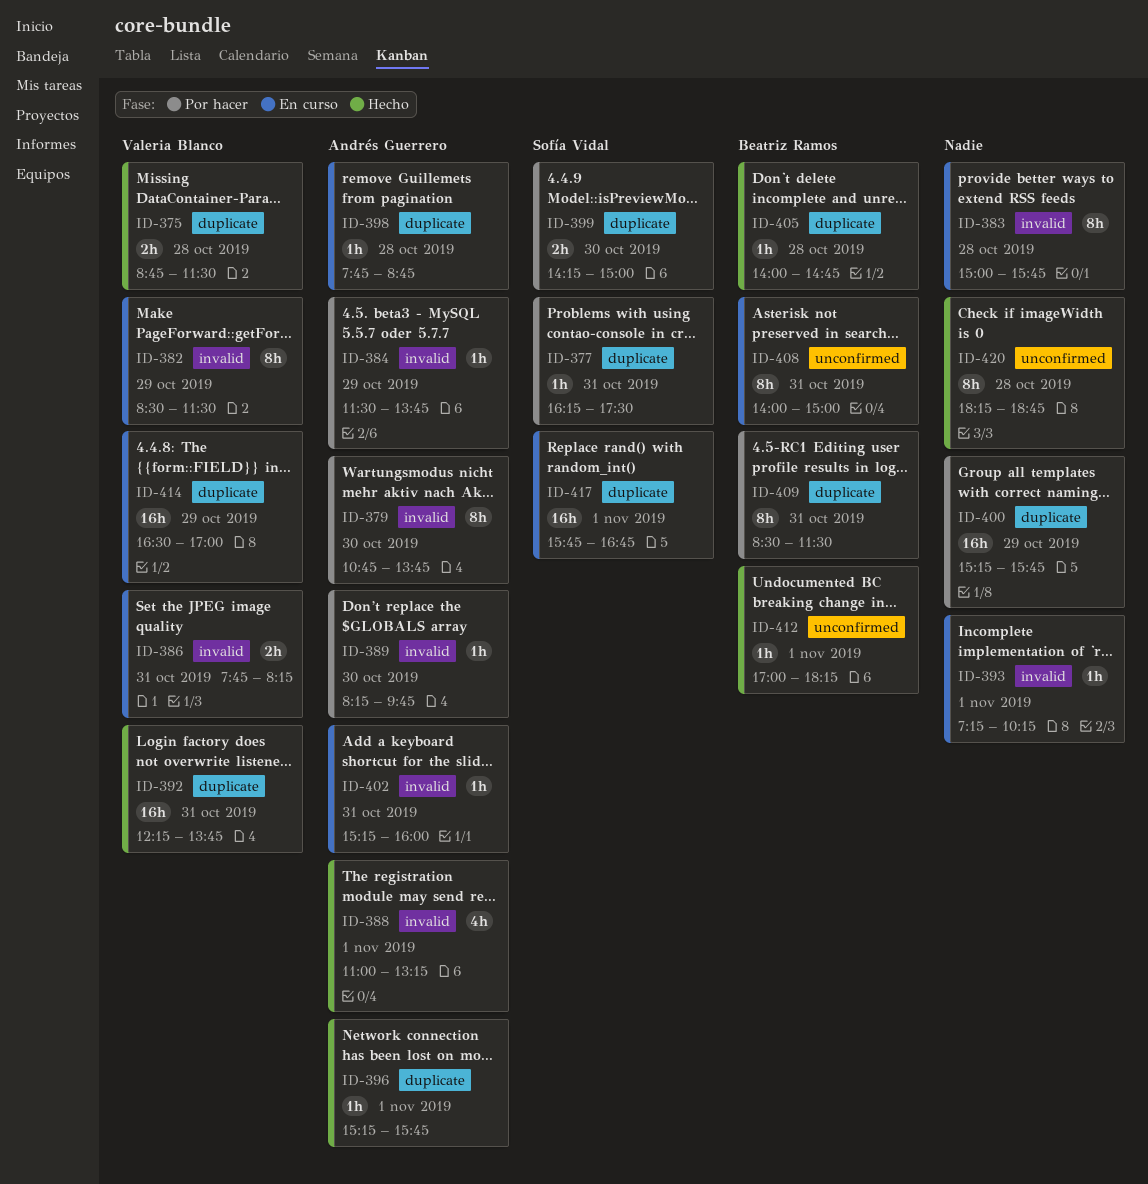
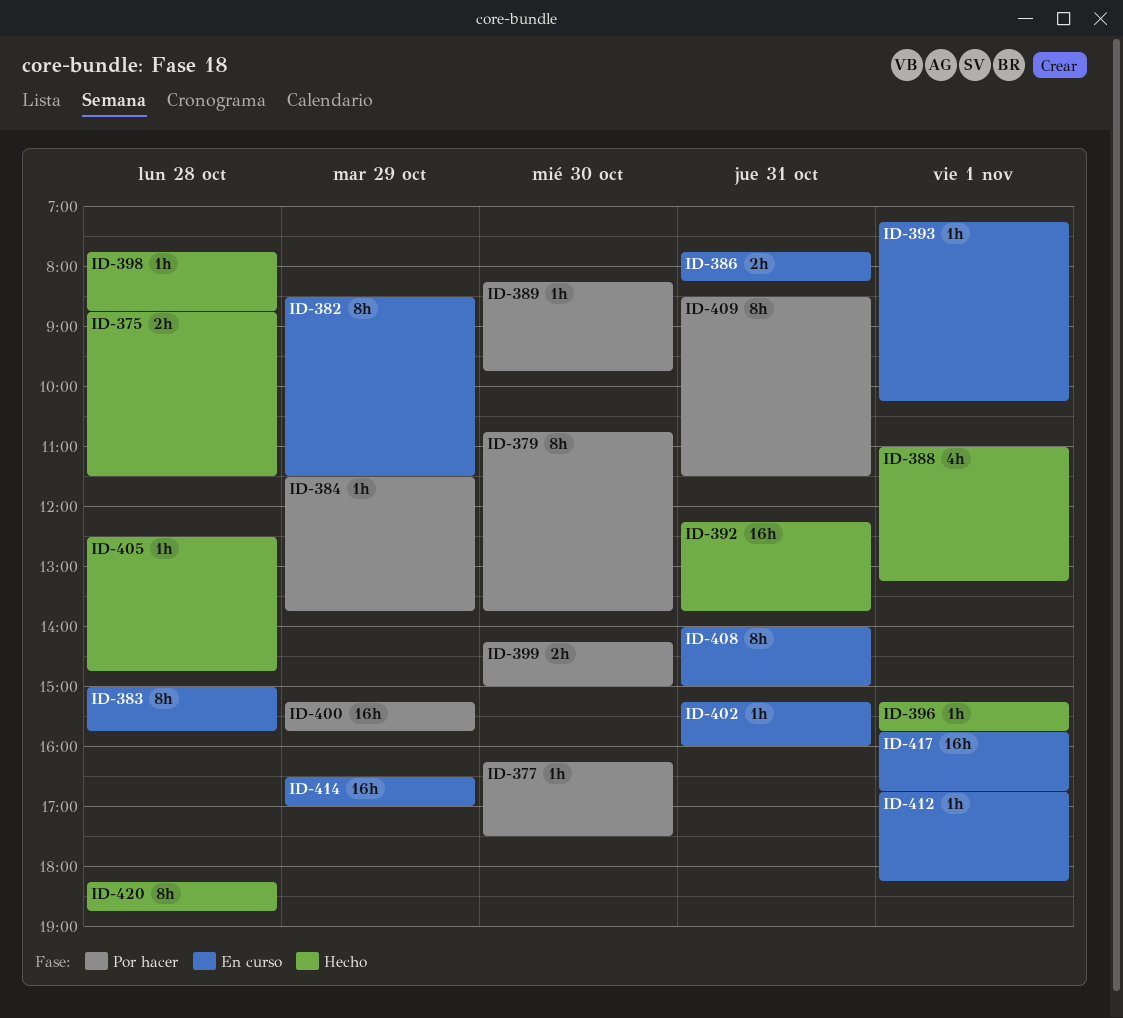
ID-377, day: Oct 31 -> Oct 30
ID-398, status: En curso -> Hecho
ID-405, begins: 14:00 -> 12:30
ID-412, status: Hecho -> En curso
ID-412, begins: 17:00 -> 16:45

